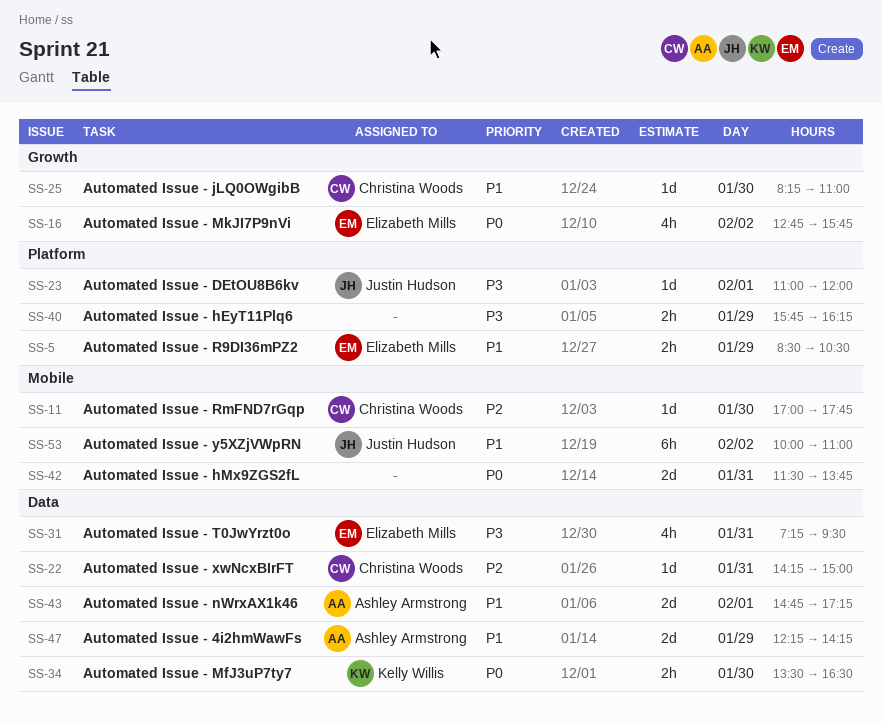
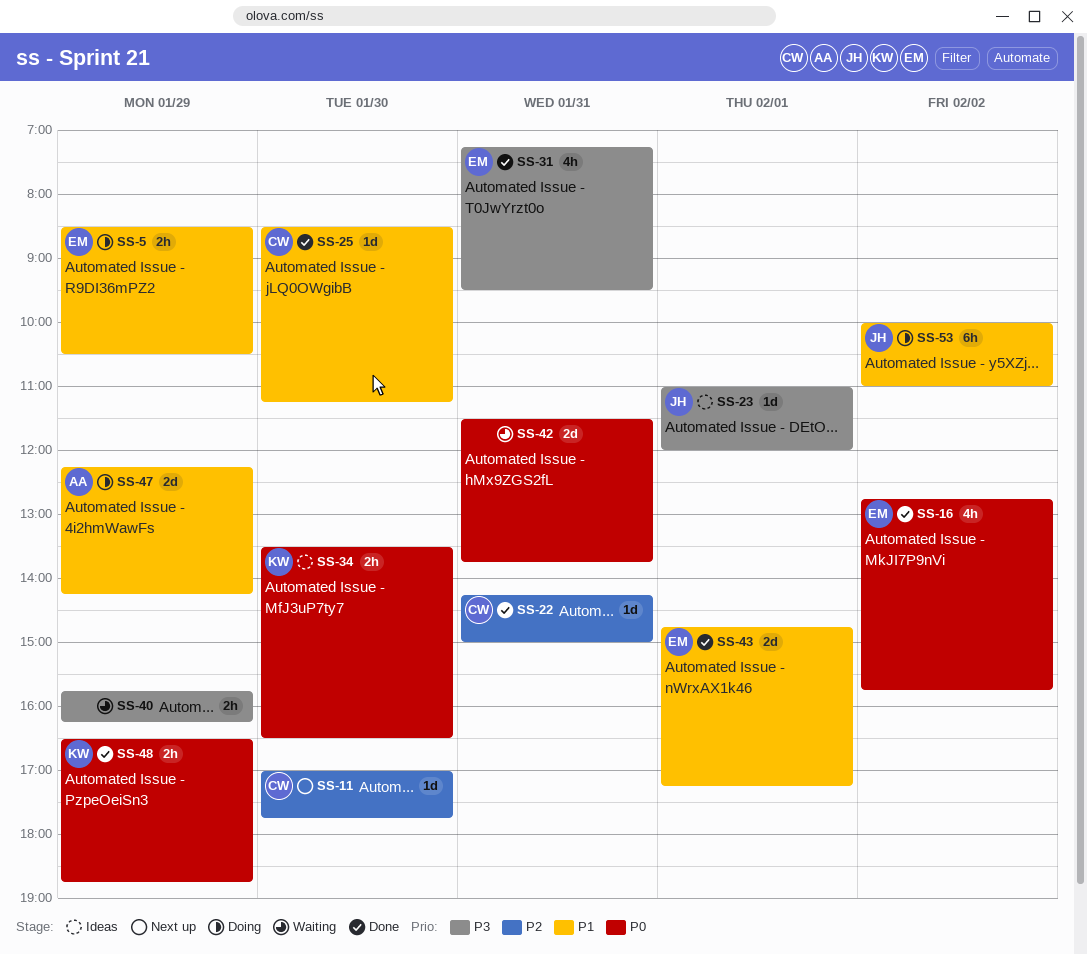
SS-25, begins: 08:15 -> 08:30
SS-25, ends: 11:00 -> 11:15
SS-43, owner: Ashley Armstrong -> Elizabeth Mills
SS-48: none -> present

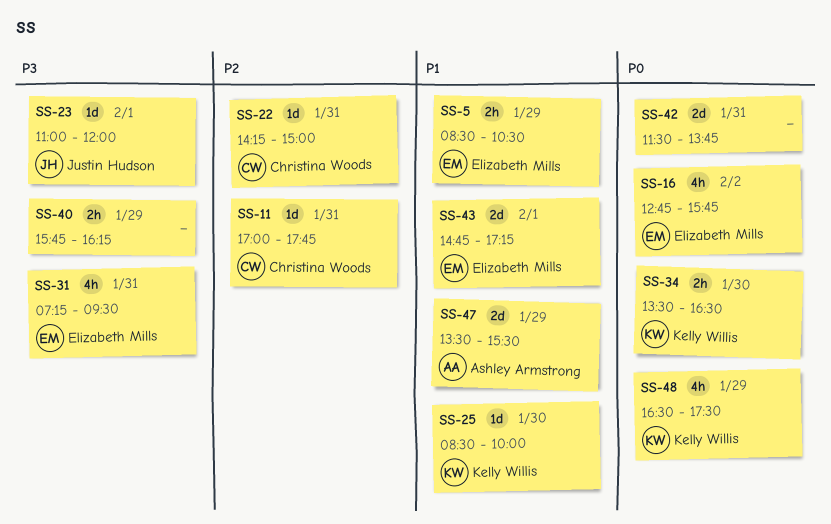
SS-11, day: Jan 30 -> Jan 31
SS-25, owner: Christina Woods -> Kelly Willis
SS-25, ends: 11:15 -> 10:00
SS-47, begins: 12:15 -> 13:30
SS-47, ends: 14:15 -> 15:30
SS-48, estimate: 2h -> 4h
SS-48, ends: 18:45 -> 17:30
SS-53: present -> none

